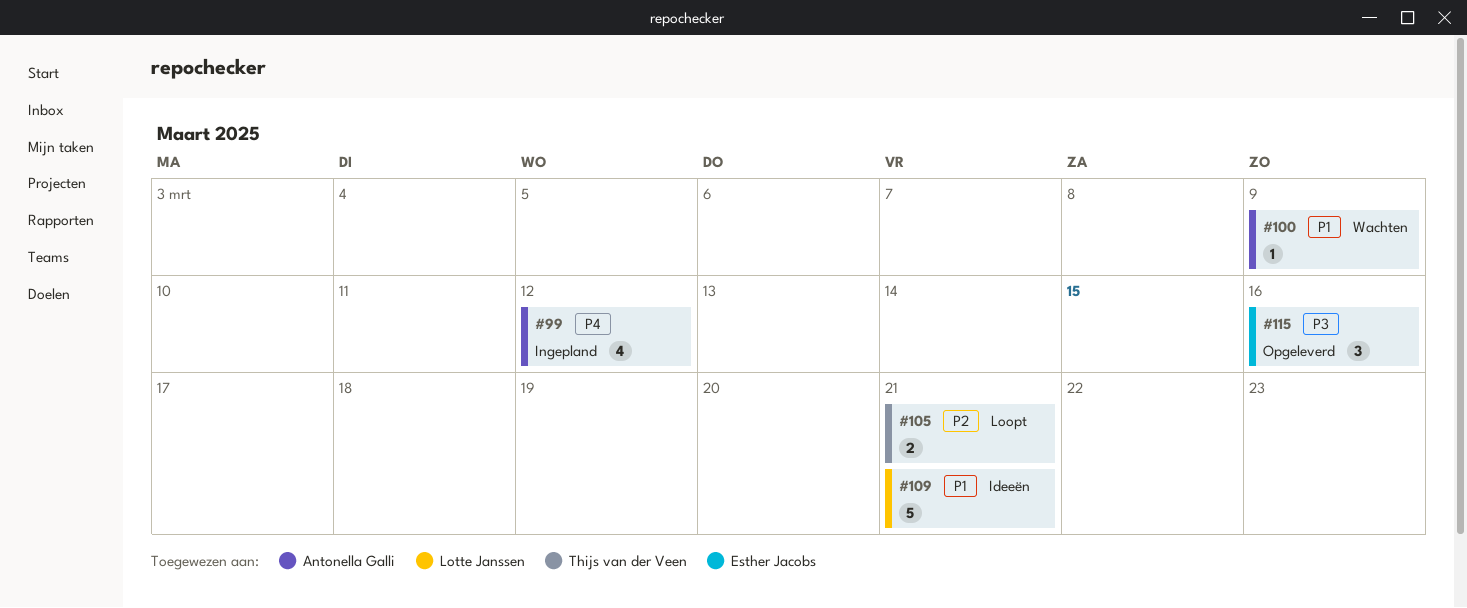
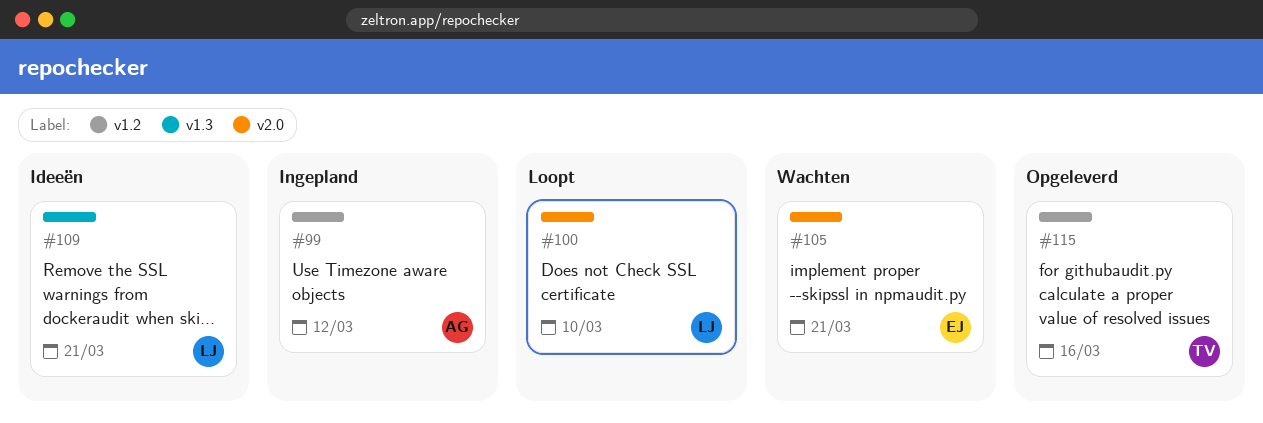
#100, status: Wachten -> Loopt
#100, owner: Antonella Galli -> Lotte Janssen
#100, due: Mar 9 -> Mar 10
#105, status: Loopt -> Wachten
#105, owner: Thijs van der Veen -> Esther Jacobs
#115, owner: Esther Jacobs -> Thijs van der Veen

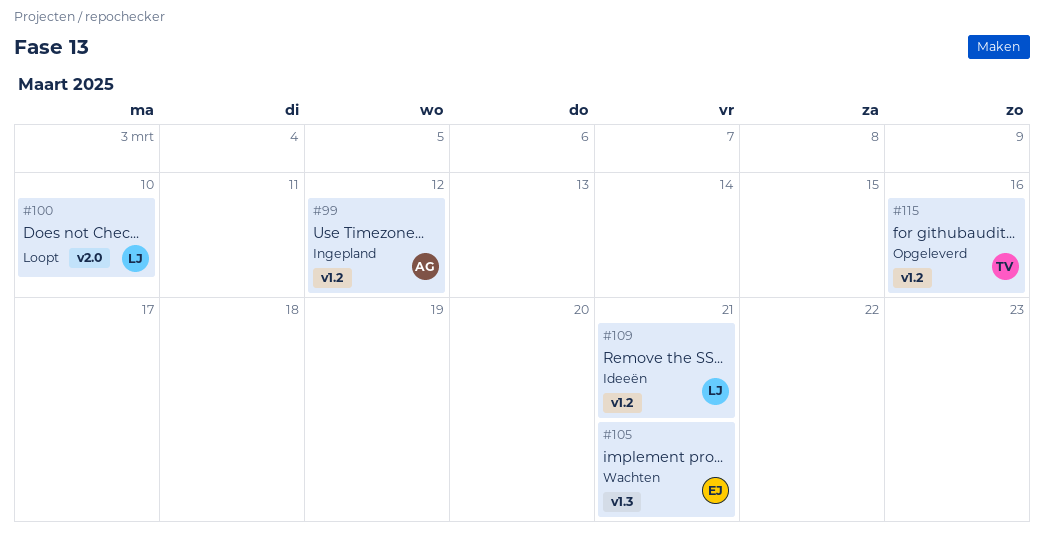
#105, label: v2.0 -> v1.3
#109, label: v1.3 -> v1.2

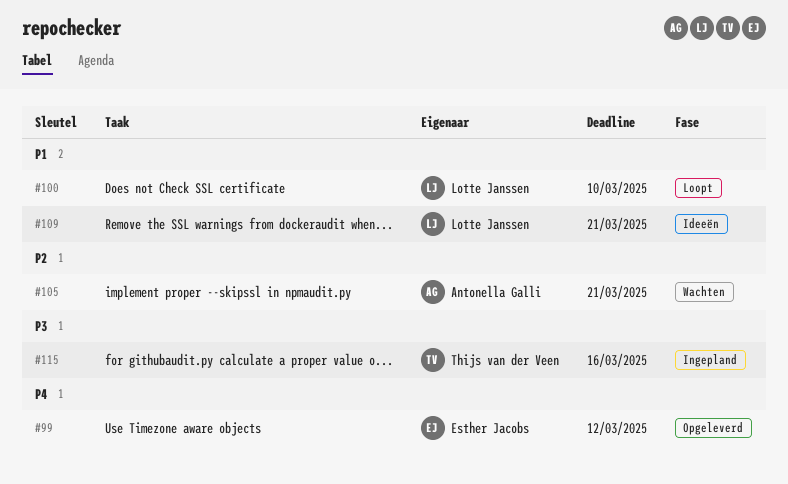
#99, status: Ingepland -> Opgeleverd
#99, owner: Antonella Galli -> Esther Jacobs
#105, owner: Esther Jacobs -> Antonella Galli
#115, status: Opgeleverd -> Ingepland

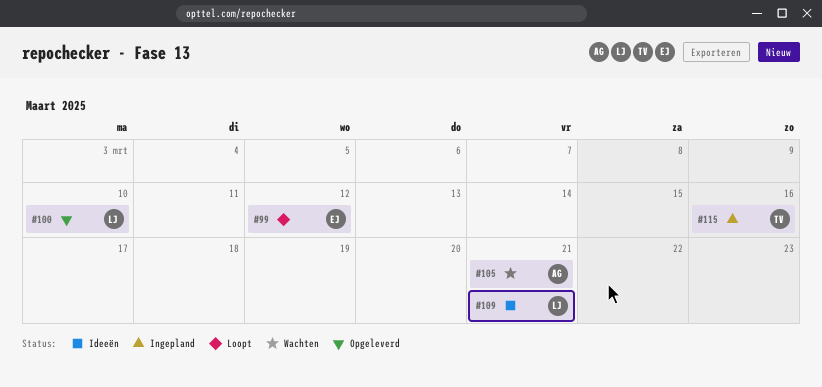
#99, status: Opgeleverd -> Loopt
#100, status: Loopt -> Opgeleverd

